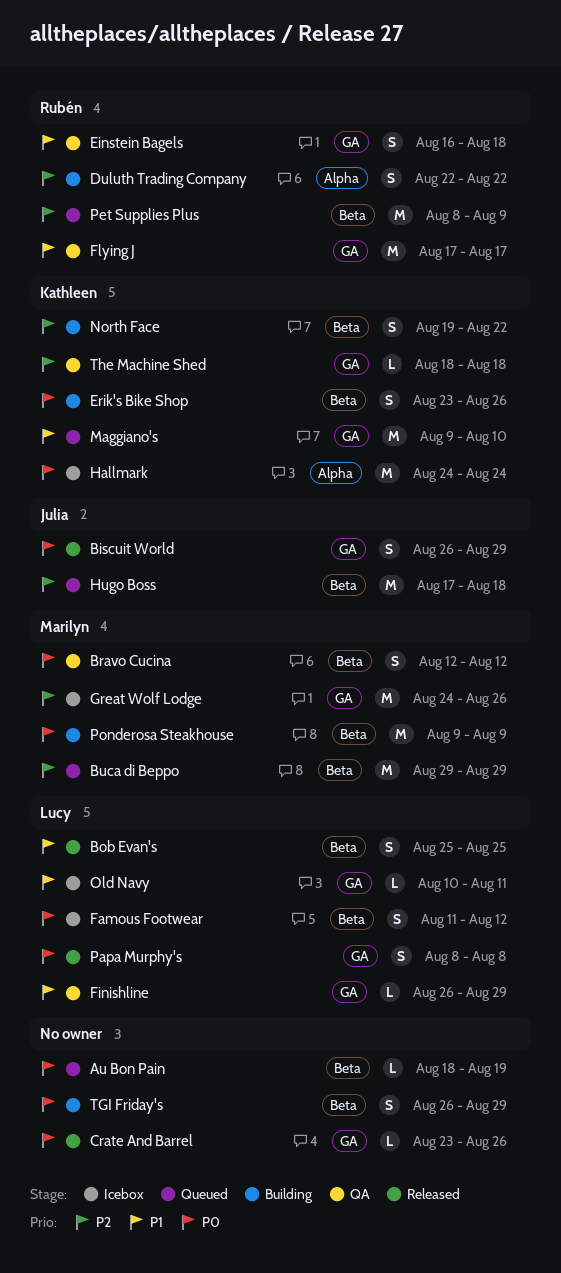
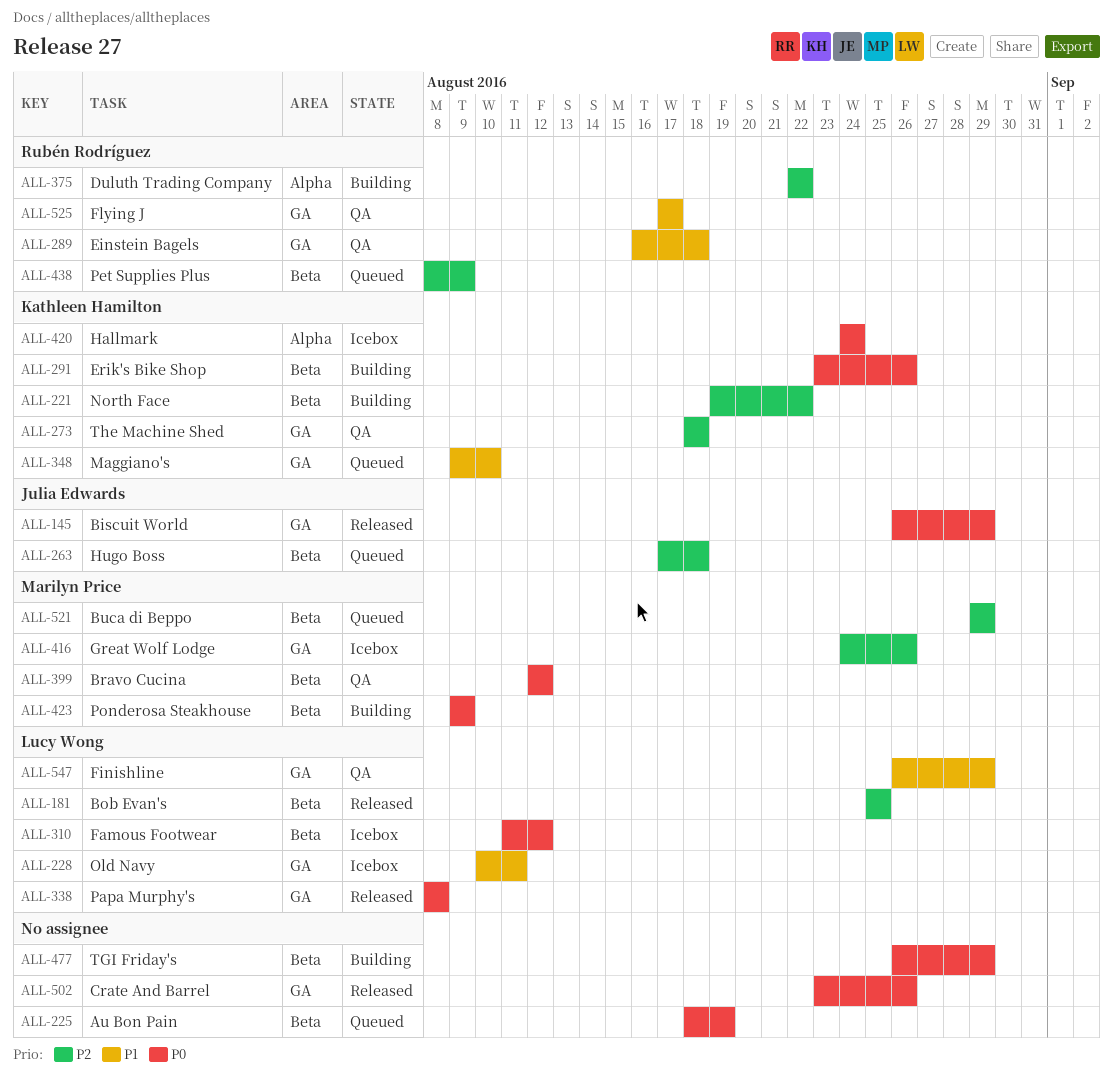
Bob Evan's, priority: P1 -> P2

